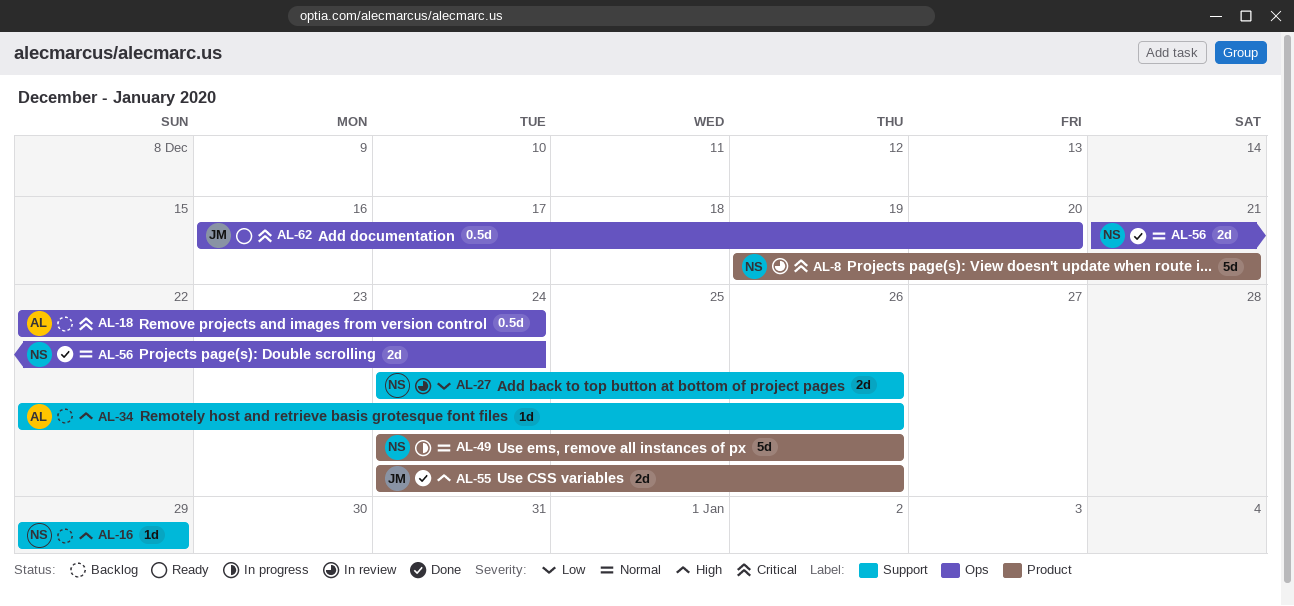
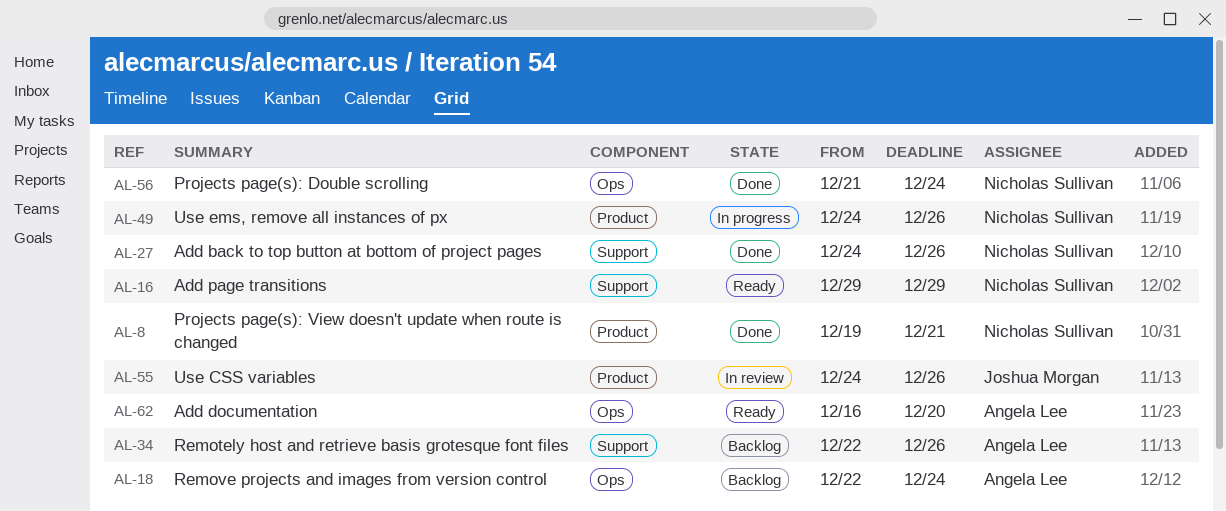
AL-8, status: In review -> Done
AL-16, status: Backlog -> Ready
AL-27, status: In review -> Done
AL-55, status: Done -> In review
AL-62, owner: Joshua Morgan -> Angela Lee

